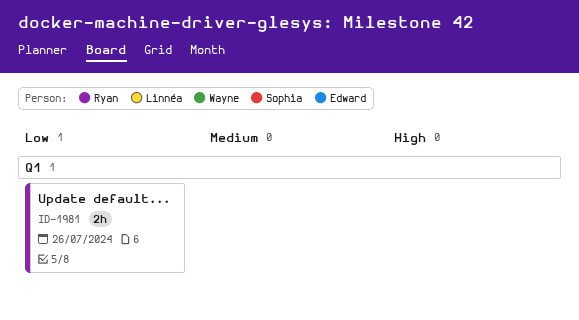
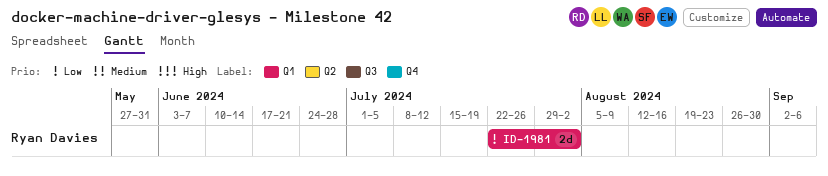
ID-1981, estimate: 2h -> 2d
ID-1981, due: Jul 26 -> Aug 2

